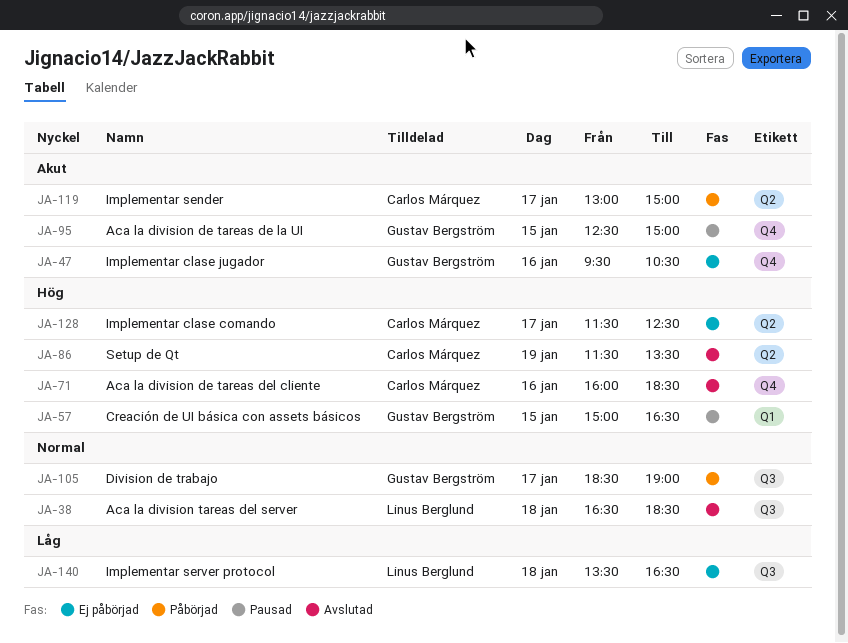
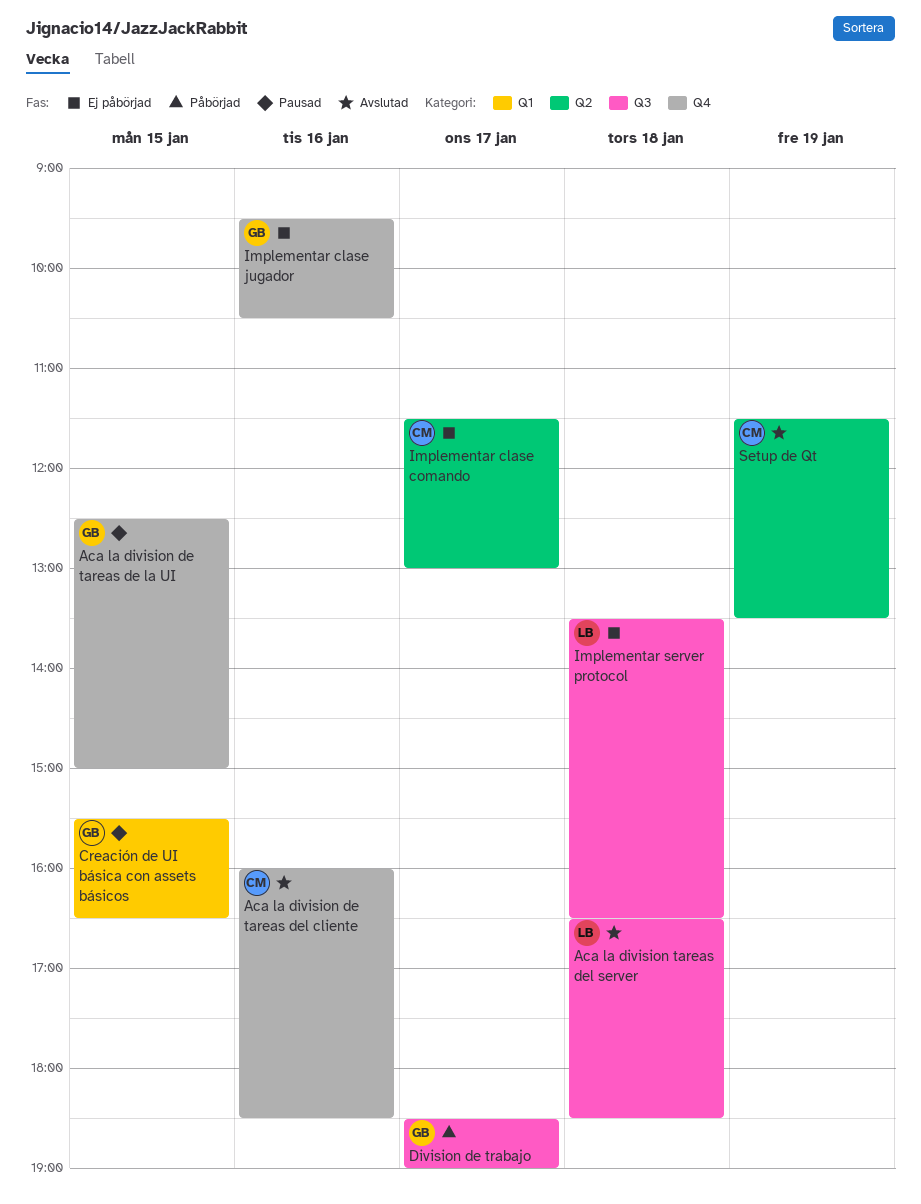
Creación de UI básica con assets básicos, begins: 15:00 -> 15:30
Implementar clase comando, ends: 12:30 -> 13:00
Implementar sender: present -> none

